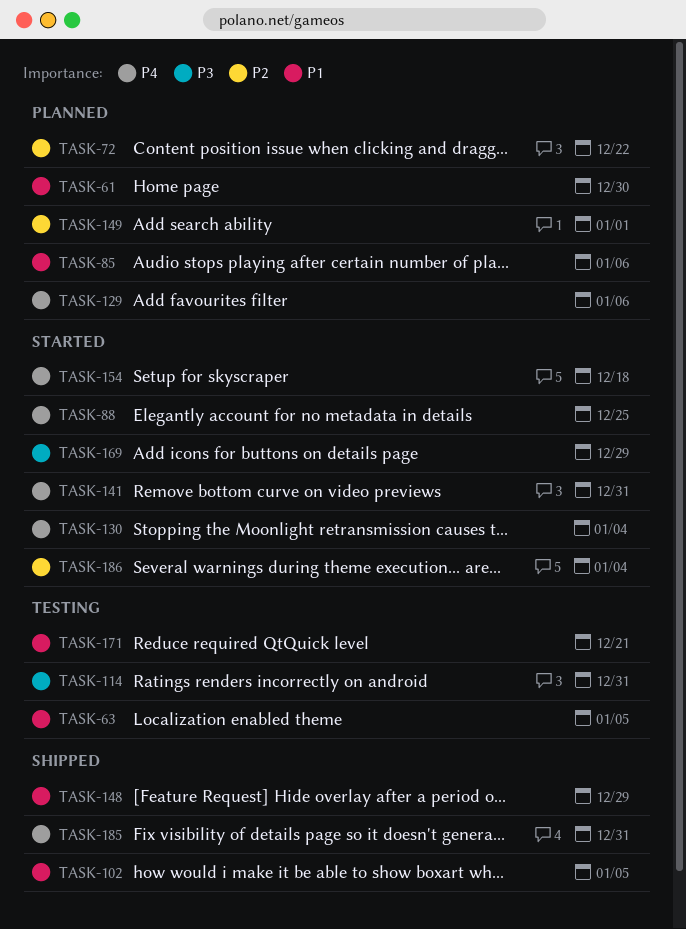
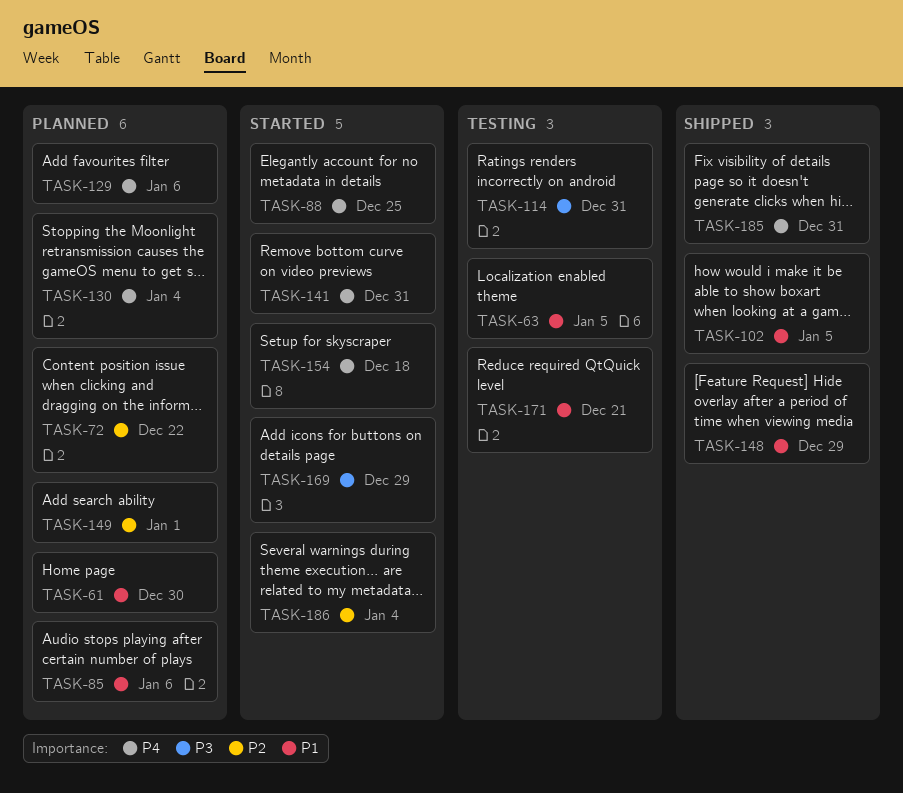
TASK-130, status: Started -> Planned

